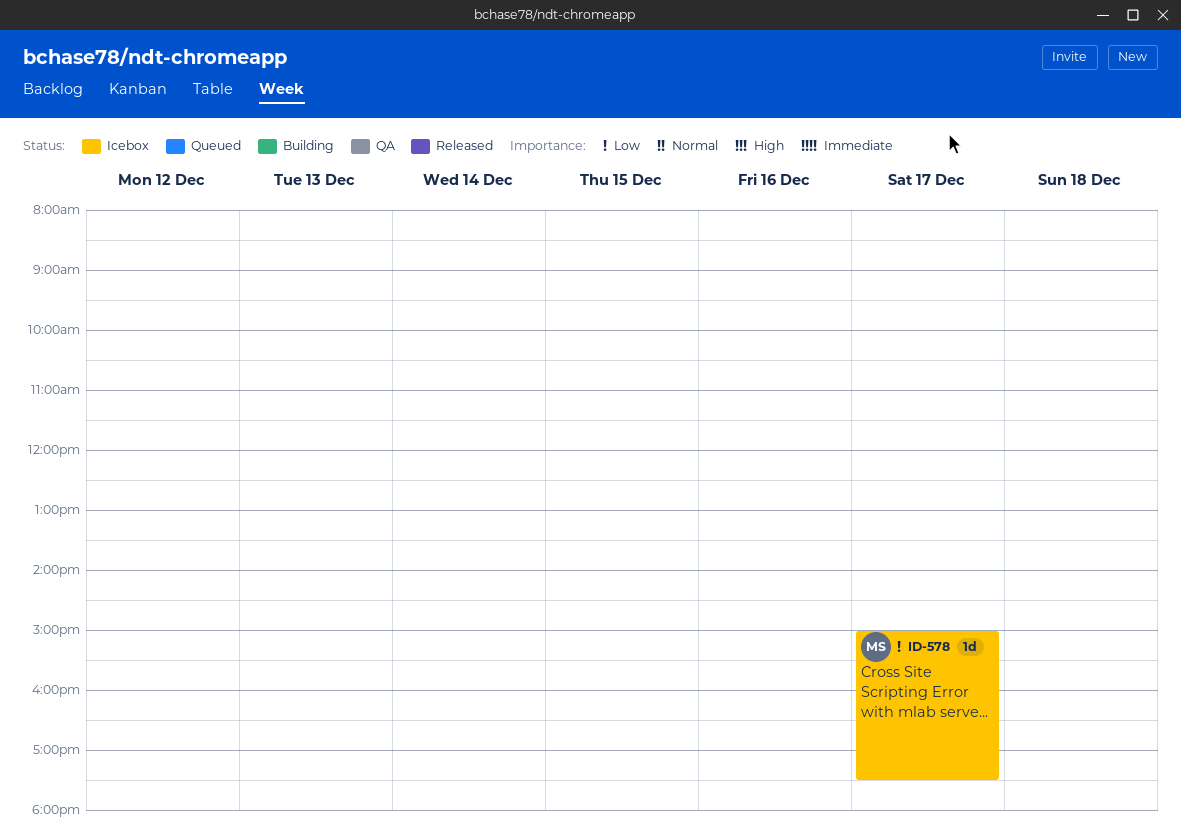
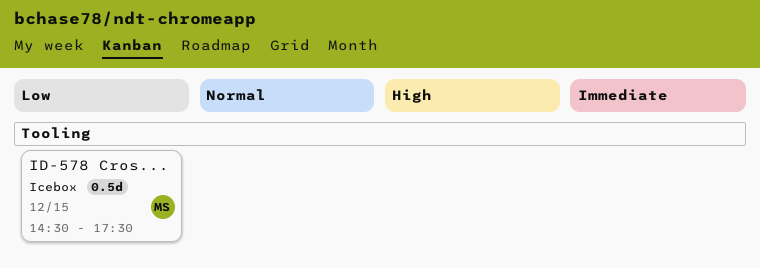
ID-578, estimate: 1d -> 0.5d
ID-578, day: Dec 17 -> Dec 15
ID-578, begins: 15:00 -> 14:30

